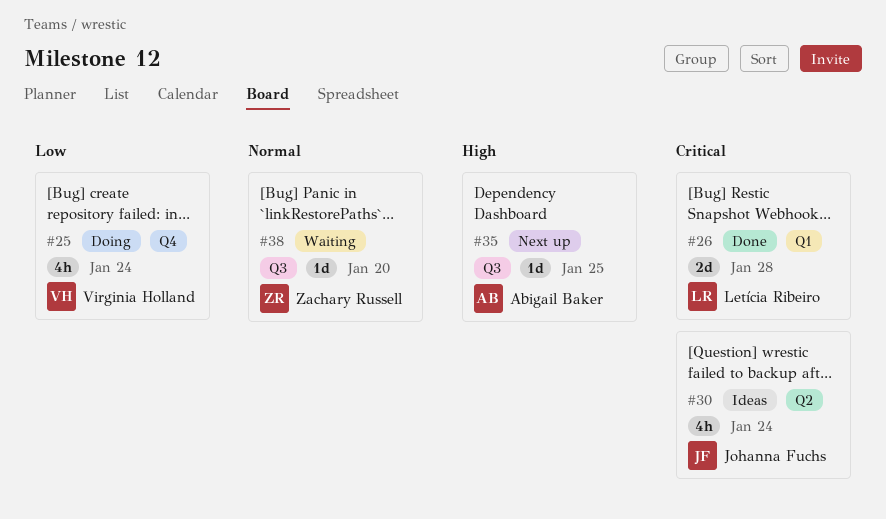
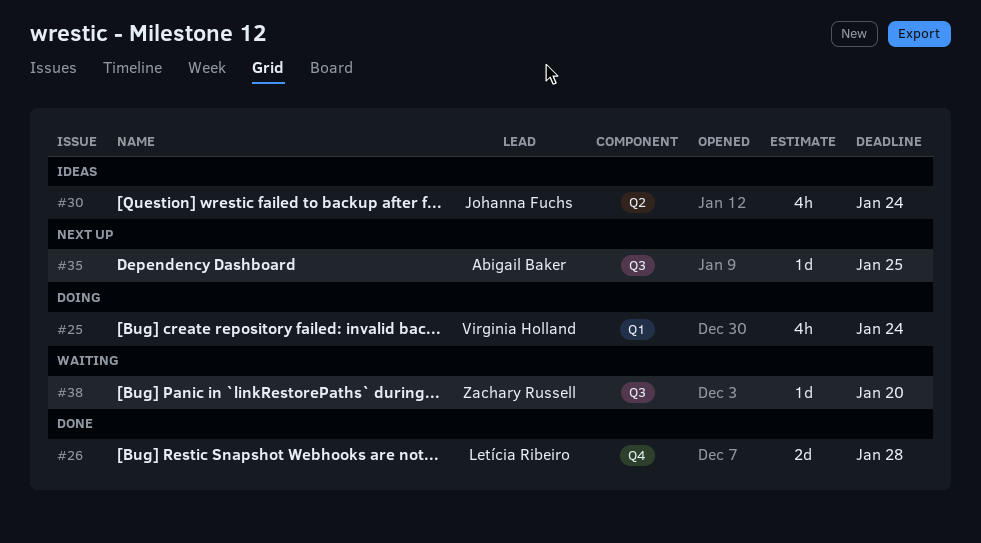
#25, label: Q4 -> Q1
#26, label: Q1 -> Q4

